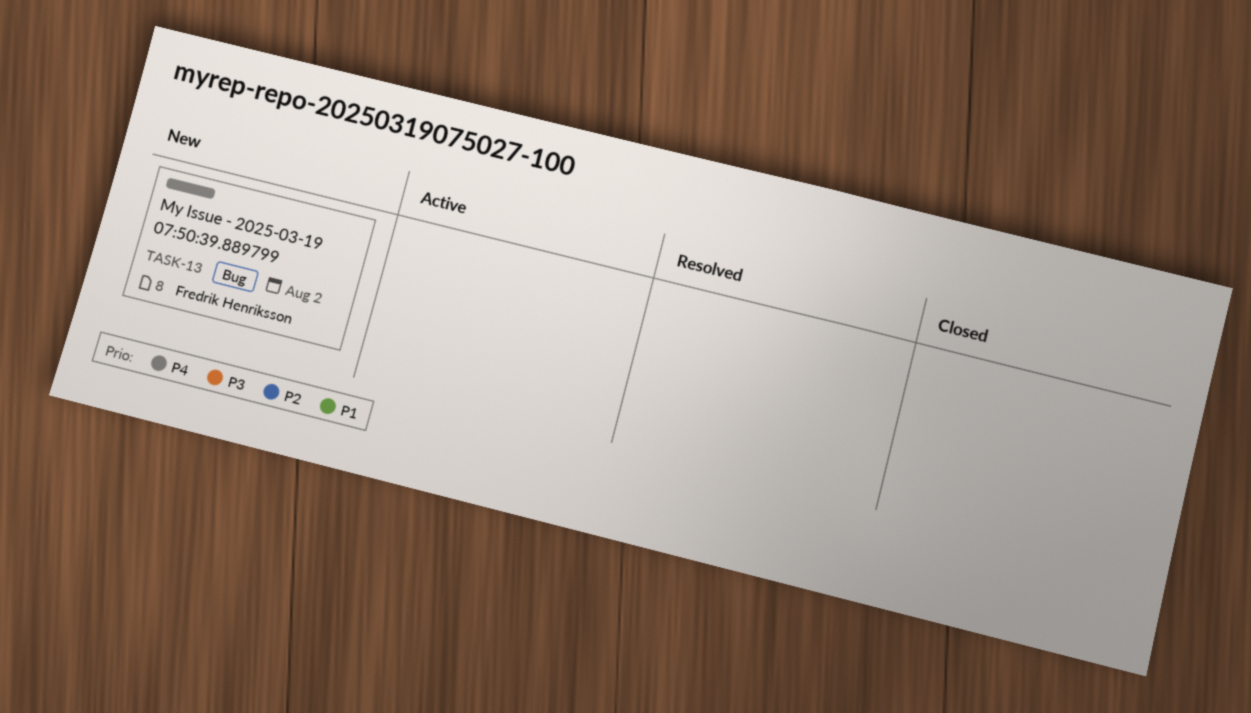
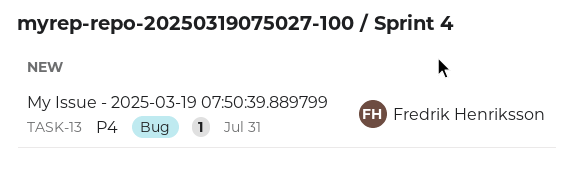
TASK-13, due: Aug 2 -> Jul 31

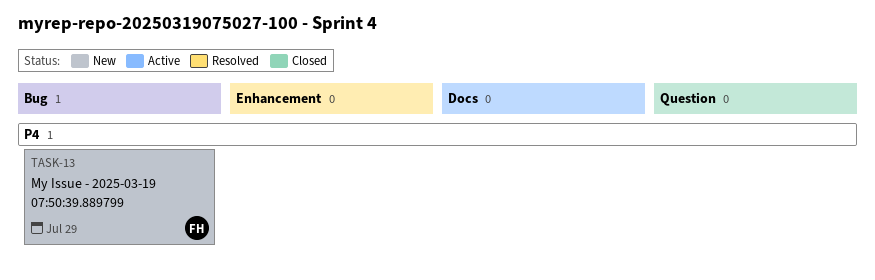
TASK-13, due: Jul 31 -> Jul 29

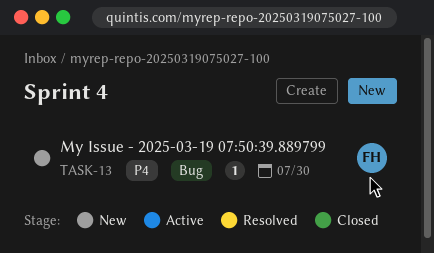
TASK-13, due: Jul 29 -> Jul 30

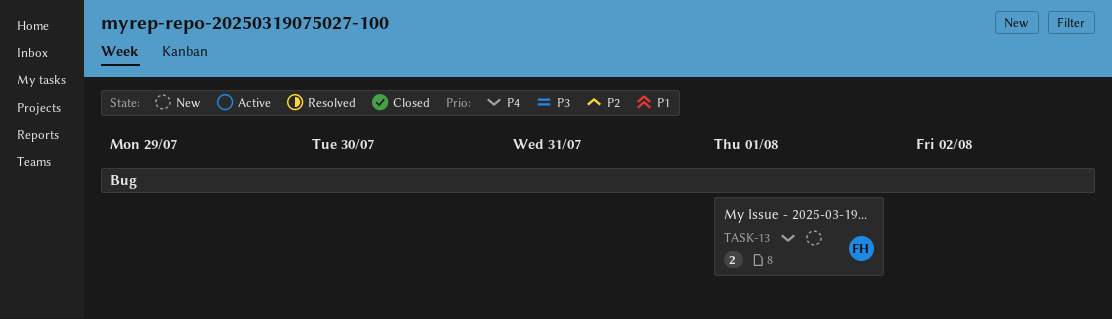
TASK-13, estimate: 1 -> 2
TASK-13, due: Jul 30 -> Aug 1

